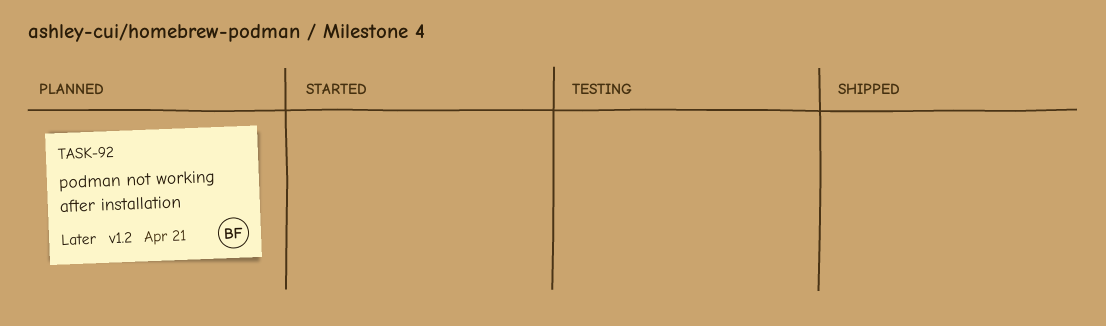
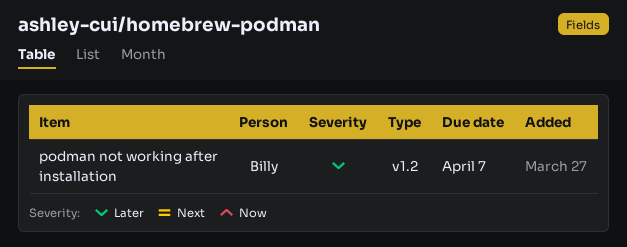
podman not working after installation, due: Apr 21 -> Apr 7

